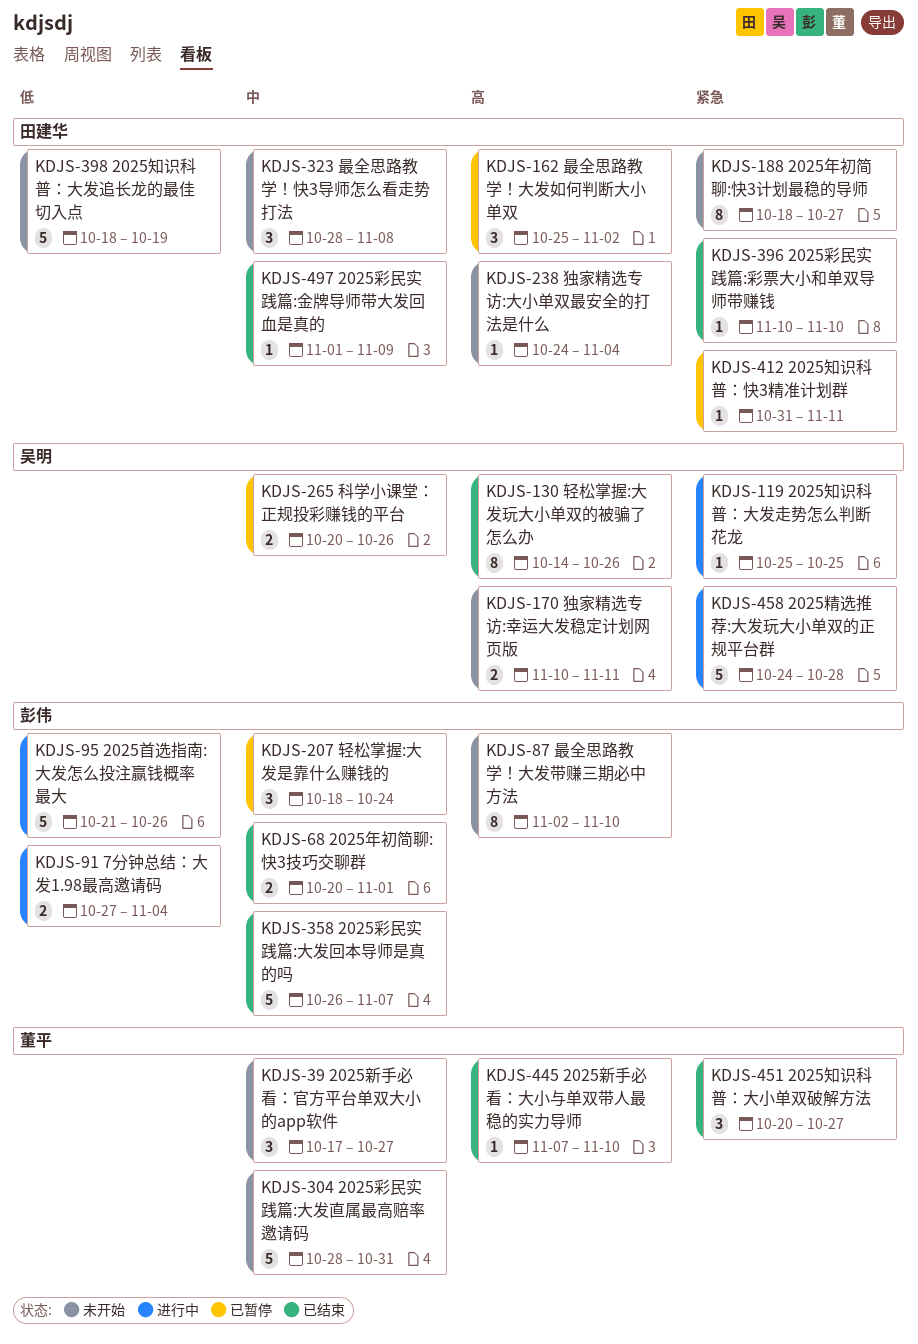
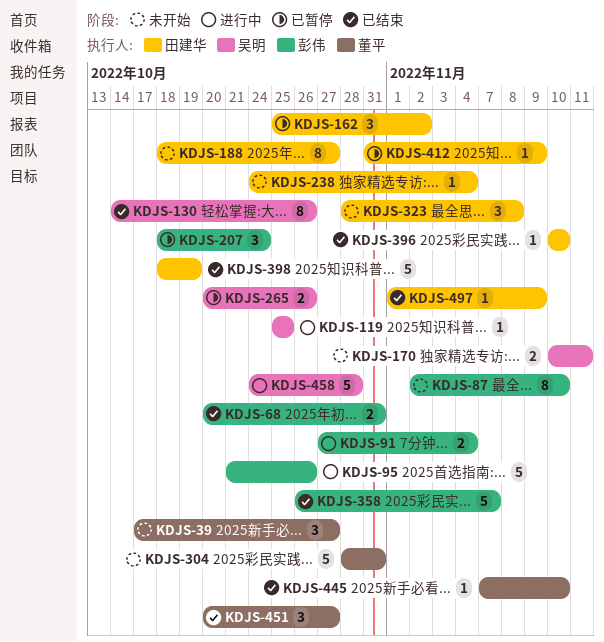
KDJS-68, due: Nov 1 -> Oct 31
KDJS-398, status: 未开始 -> 已结束
KDJS-412, due: Nov 11 -> Nov 9

